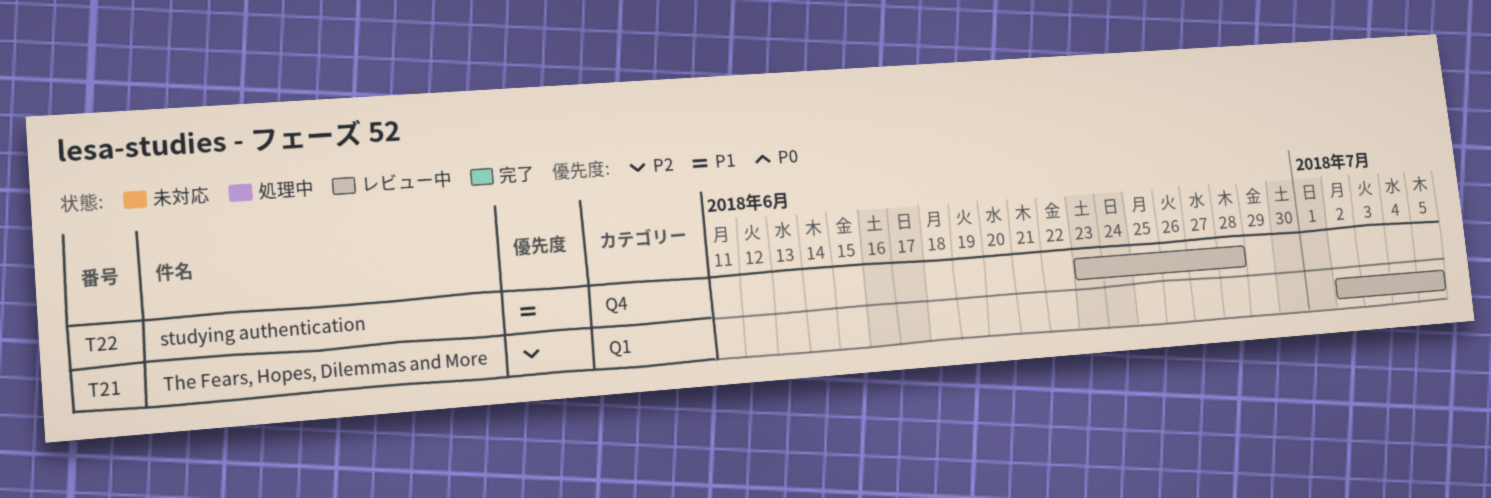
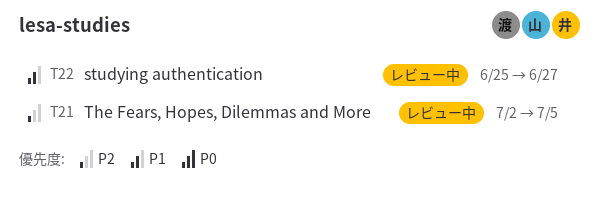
T22, start: Jun 23 -> Jun 25
T22, due: Jun 28 -> Jun 27

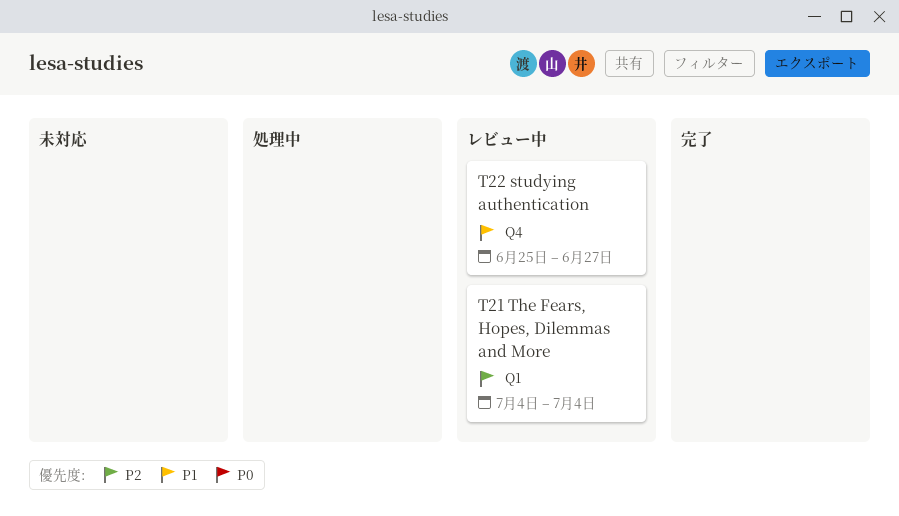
T21, start: Jul 2 -> Jul 4
T21, due: Jul 5 -> Jul 4

